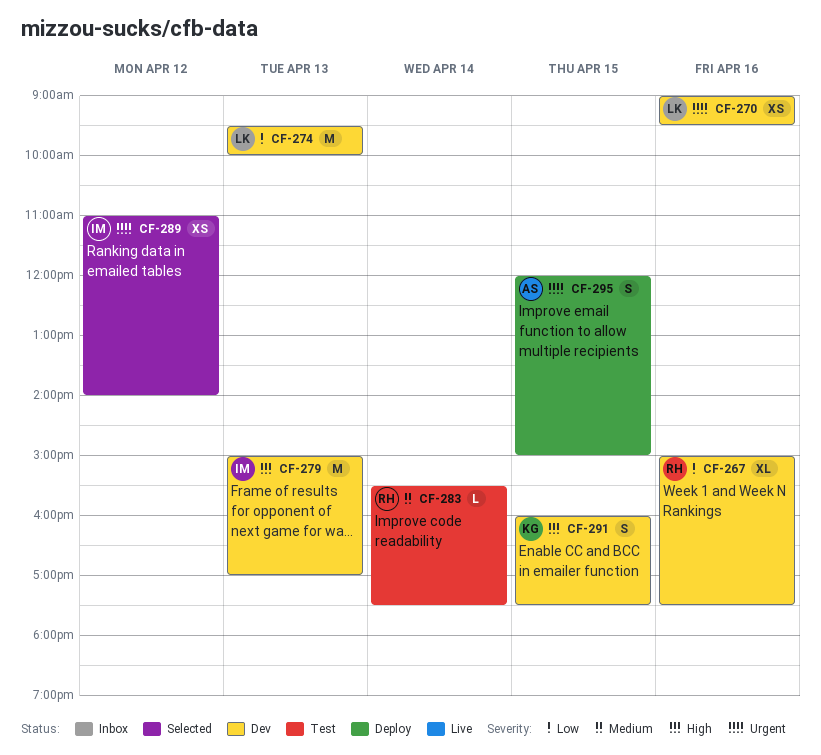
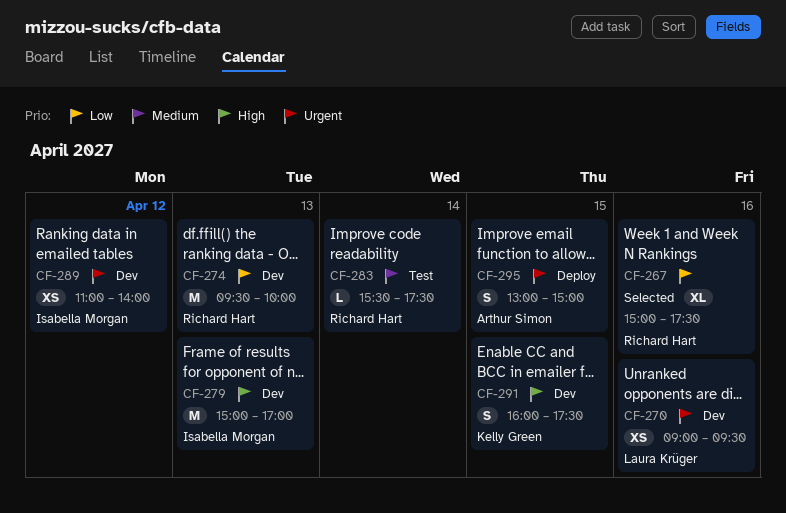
CF-267, status: Dev -> Selected
CF-274, owner: Laura Krüger -> Richard Hart
CF-289, status: Selected -> Dev
CF-295, begins: 12:00 -> 13:00

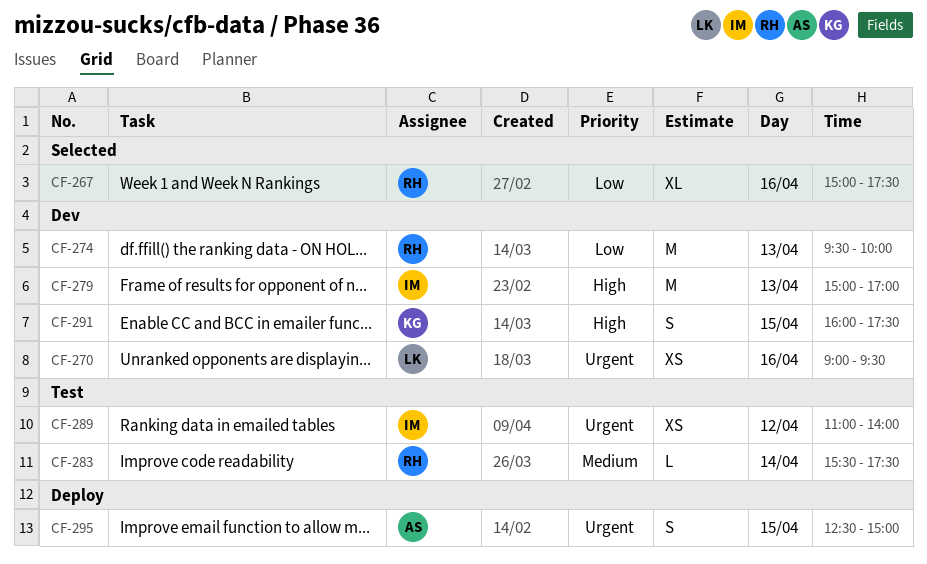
CF-289, status: Dev -> Test
CF-295, begins: 13:00 -> 12:30

